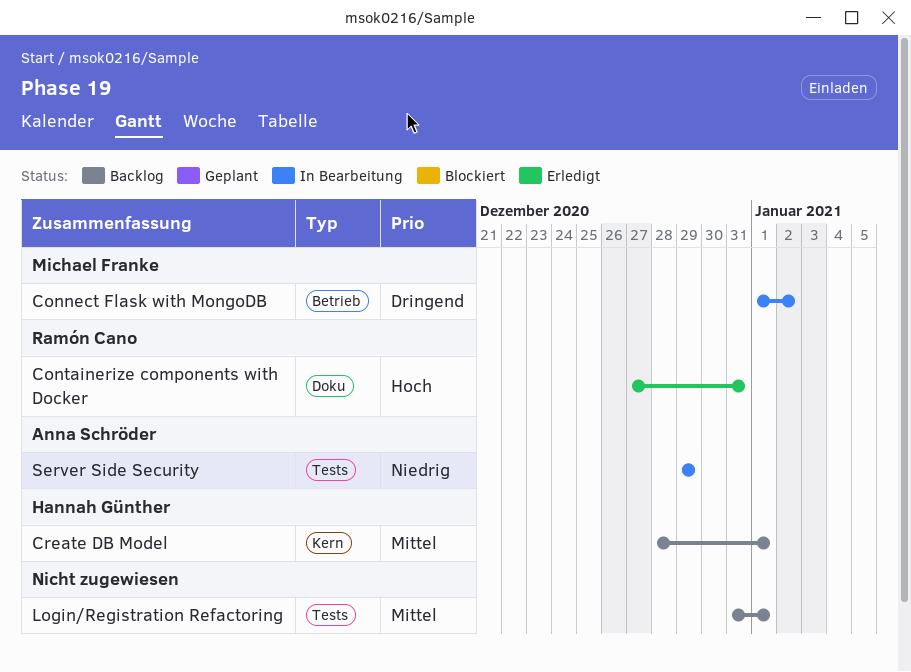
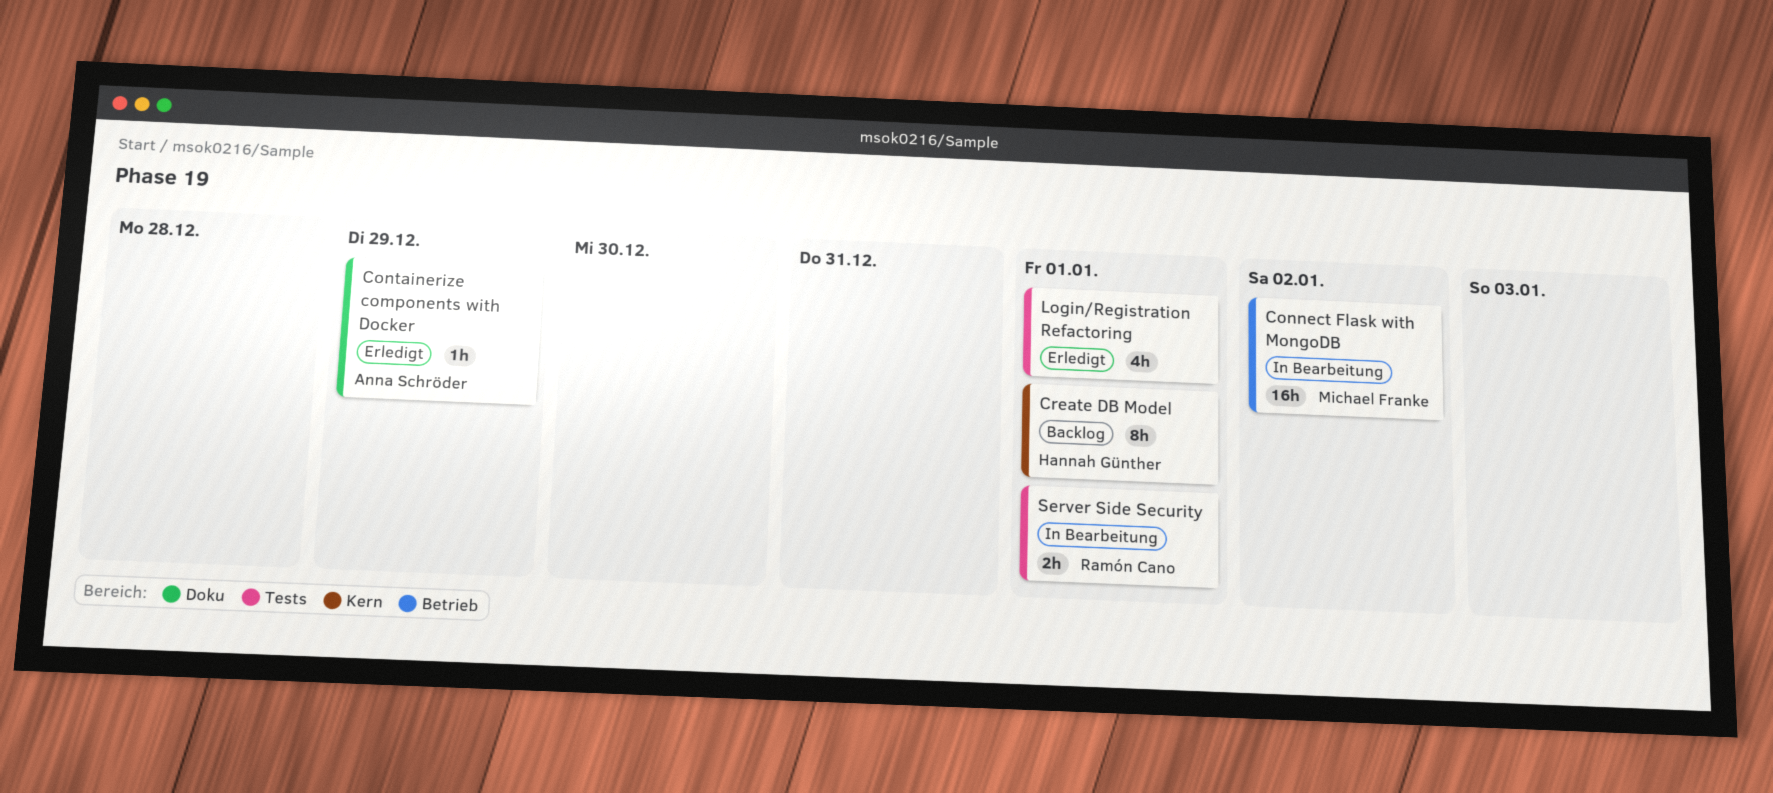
Containerize components with Docker, owner: Ramón Cano -> Anna Schröder
Containerize components with Docker, due: Dec 31 -> Dec 29
Login/Registration Refactoring, status: Backlog -> Erledigt
Server Side Security, owner: Anna Schröder -> Ramón Cano
Server Side Security, due: Dec 29 -> Jan 1

